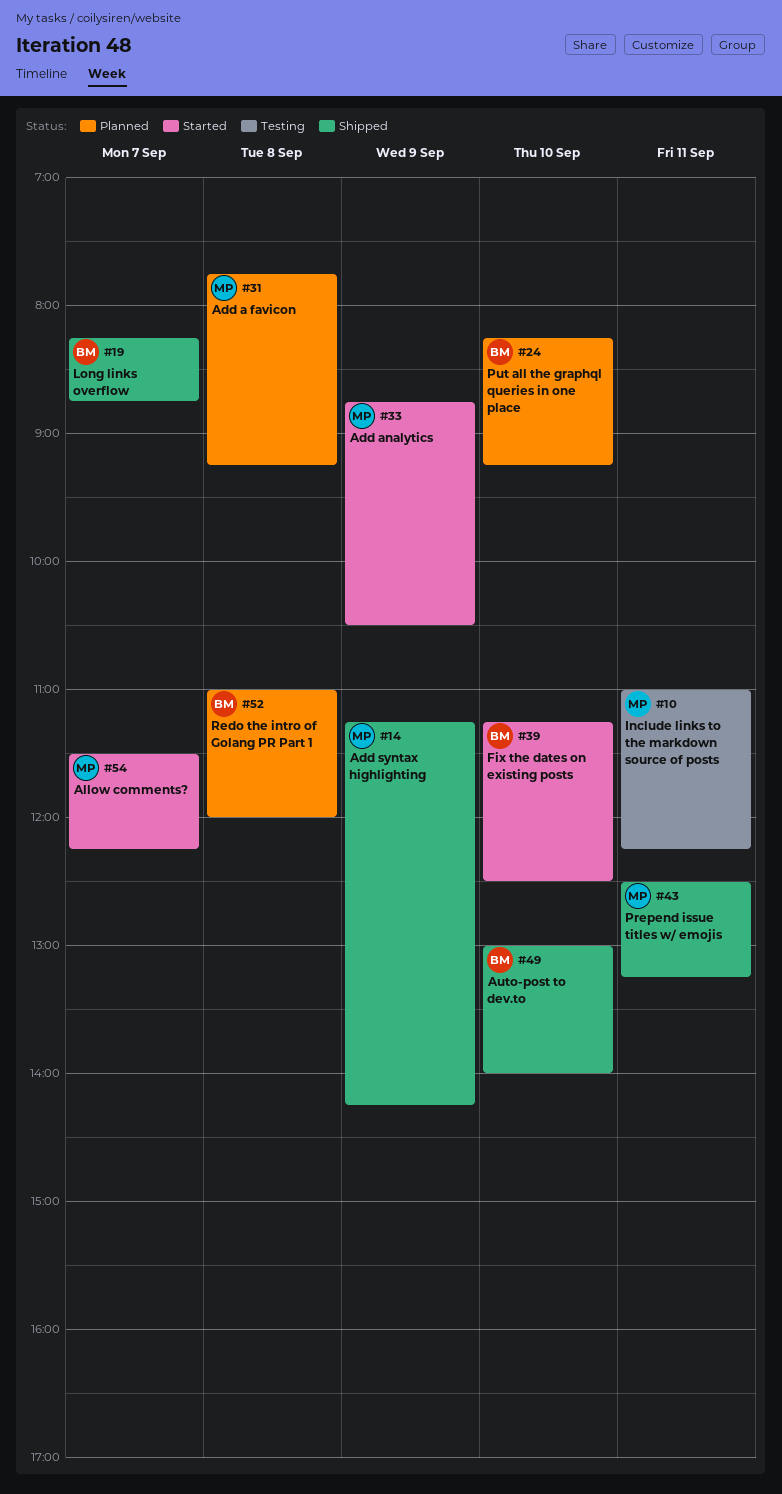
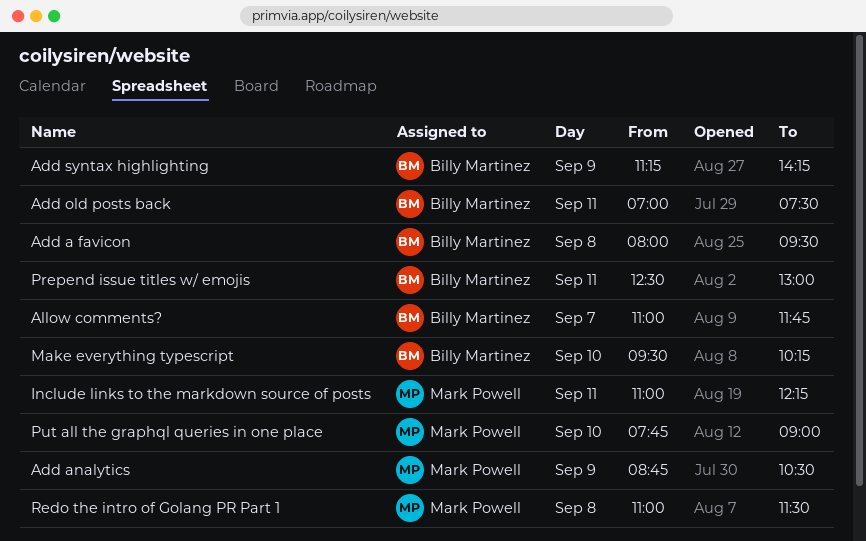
Add a favicon, owner: Mark Powell -> Billy Martinez
Add a favicon, begins: 07:45 -> 08:00
Add a favicon, ends: 09:15 -> 09:30
Add old posts back: none -> present
Add syntax highlighting, owner: Mark Powell -> Billy Martinez
Allow comments?, owner: Mark Powell -> Billy Martinez
Allow comments?, begins: 11:30 -> 11:00
Allow comments?, ends: 12:15 -> 11:45
Auto-post to dev.to: present -> none
Fix the dates on existing posts: present -> none
Long links overflow: present -> none
Make everything typescript: none -> present
Prepend issue titles w/ emojis, owner: Mark Powell -> Billy Martinez
Prepend issue titles w/ emojis, ends: 13:15 -> 13:00
Put all the graphql queries in one place, owner: Billy Martinez -> Mark Powell
Put all the graphql queries in one place, begins: 08:15 -> 07:45
Put all the graphql queries in one place, ends: 09:15 -> 09:00
Redo the intro of Golang PR Part 1, owner: Billy Martinez -> Mark Powell
Redo the intro of Golang PR Part 1, ends: 12:00 -> 11:30

